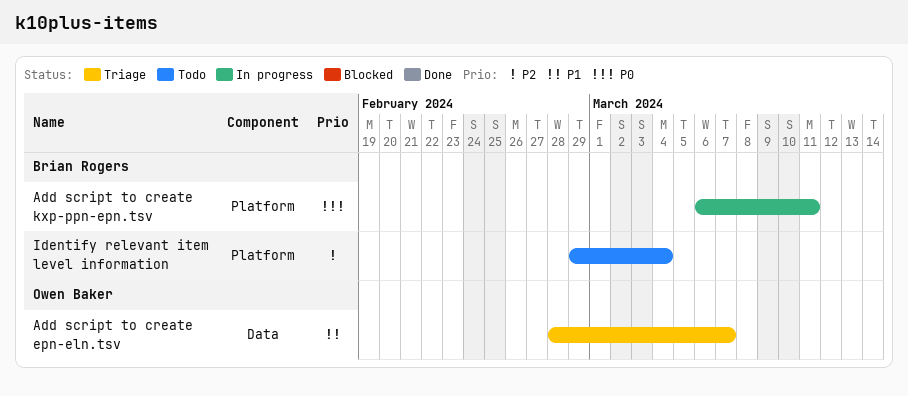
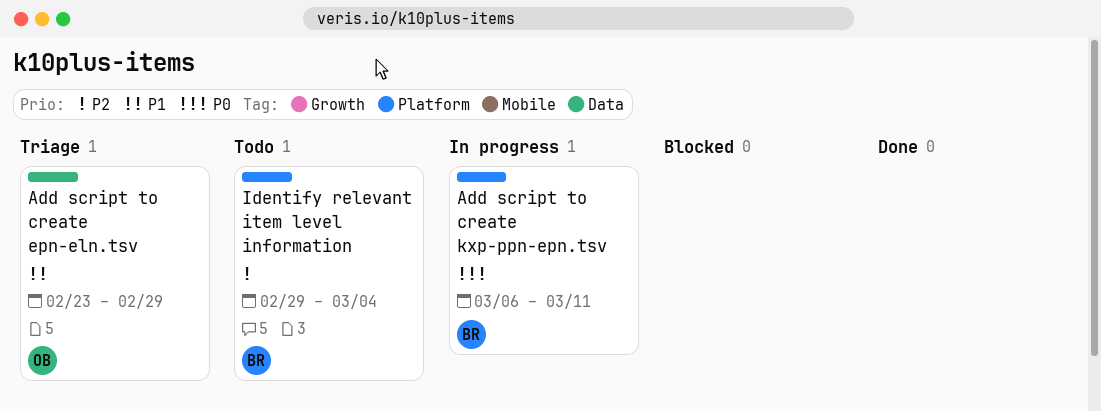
Add script to create epn-eln.tsv, start: Feb 28 -> Feb 23
Add script to create epn-eln.tsv, due: Mar 7 -> Feb 29

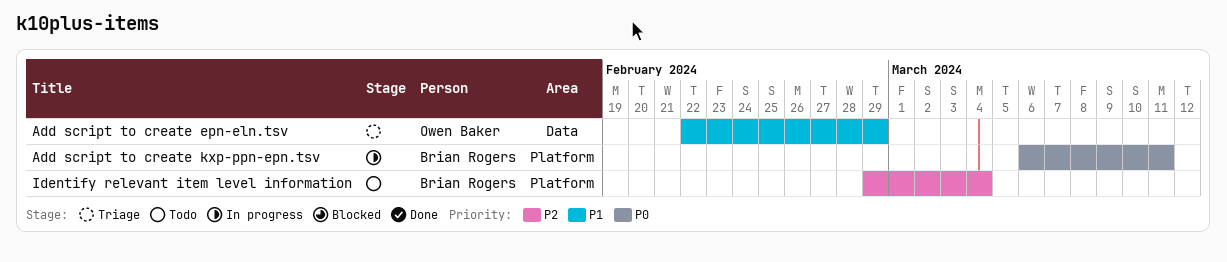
Add script to create epn-eln.tsv, start: Feb 23 -> Feb 22

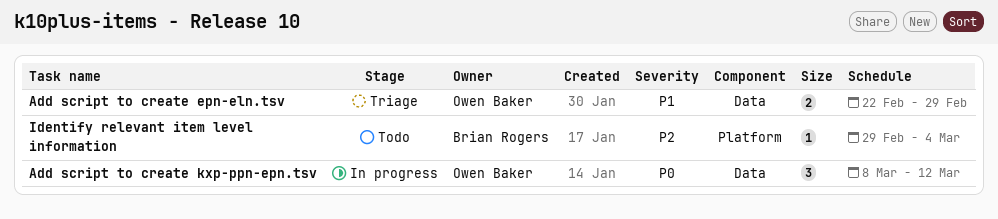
Add script to create kxp-ppn-epn.tsv, owner: Brian Rogers -> Owen Baker
Add script to create kxp-ppn-epn.tsv, label: Platform -> Data
Add script to create kxp-ppn-epn.tsv, start: Mar 6 -> Mar 8
Add script to create kxp-ppn-epn.tsv, due: Mar 11 -> Mar 12

